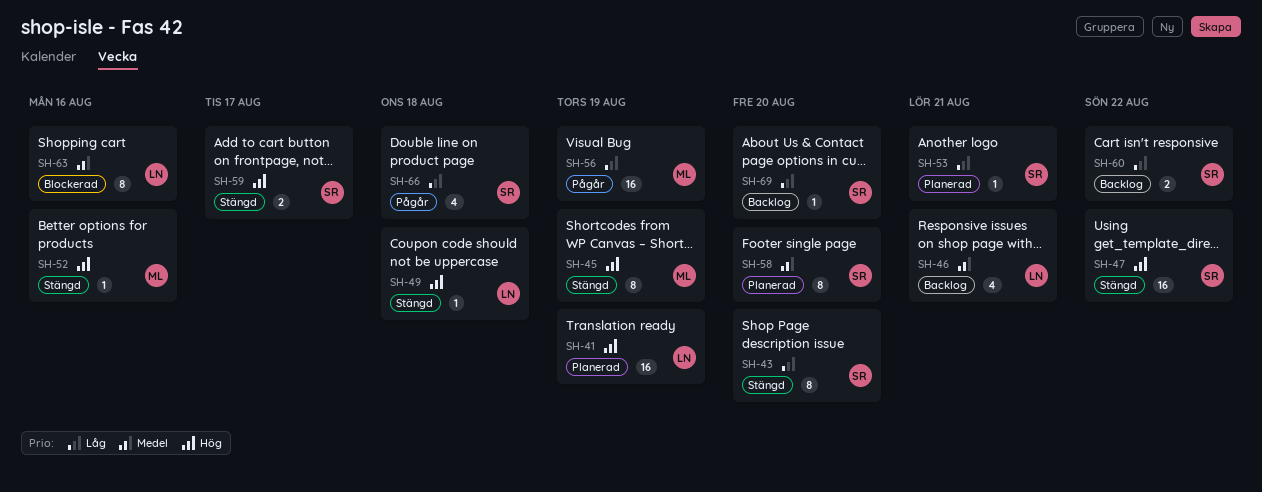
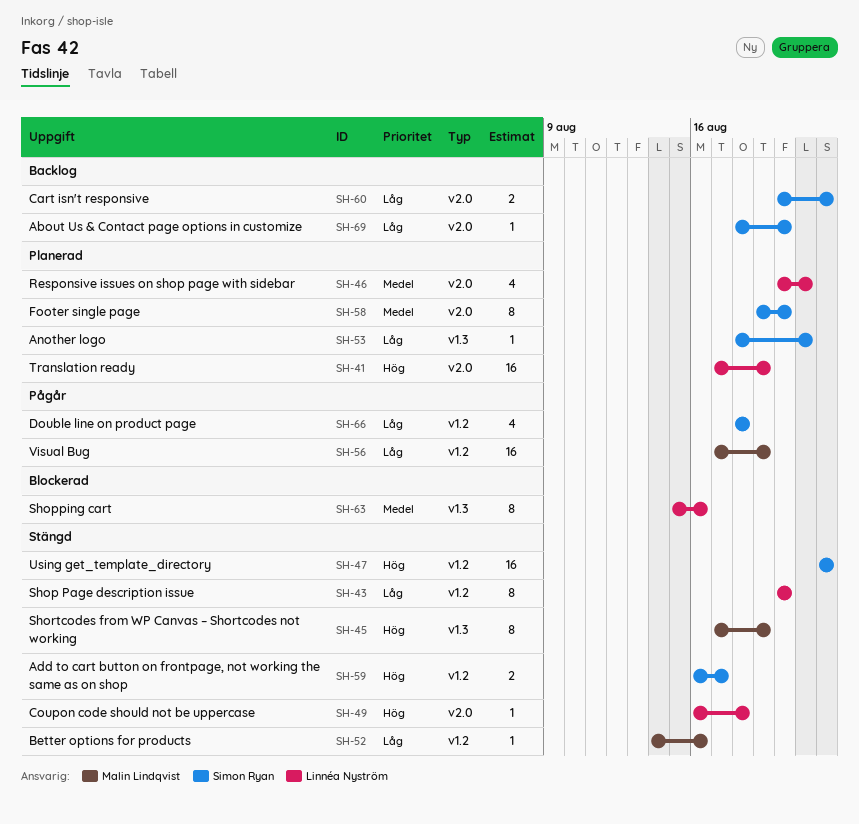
SH-43, owner: Simon Ryan -> Linnéa Nyström
SH-46, status: Backlog -> Planerad
SH-52, priority: Hög -> Låg

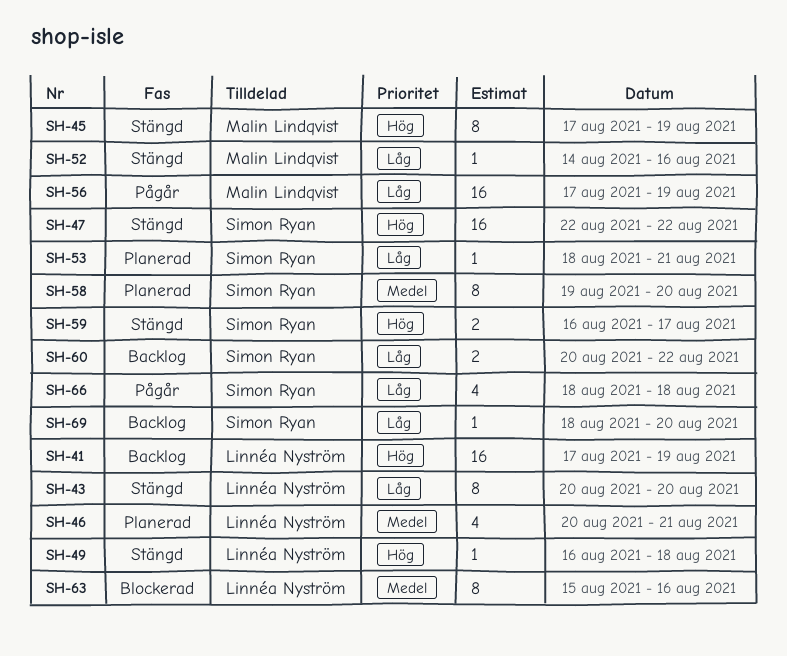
SH-41, status: Planerad -> Backlog

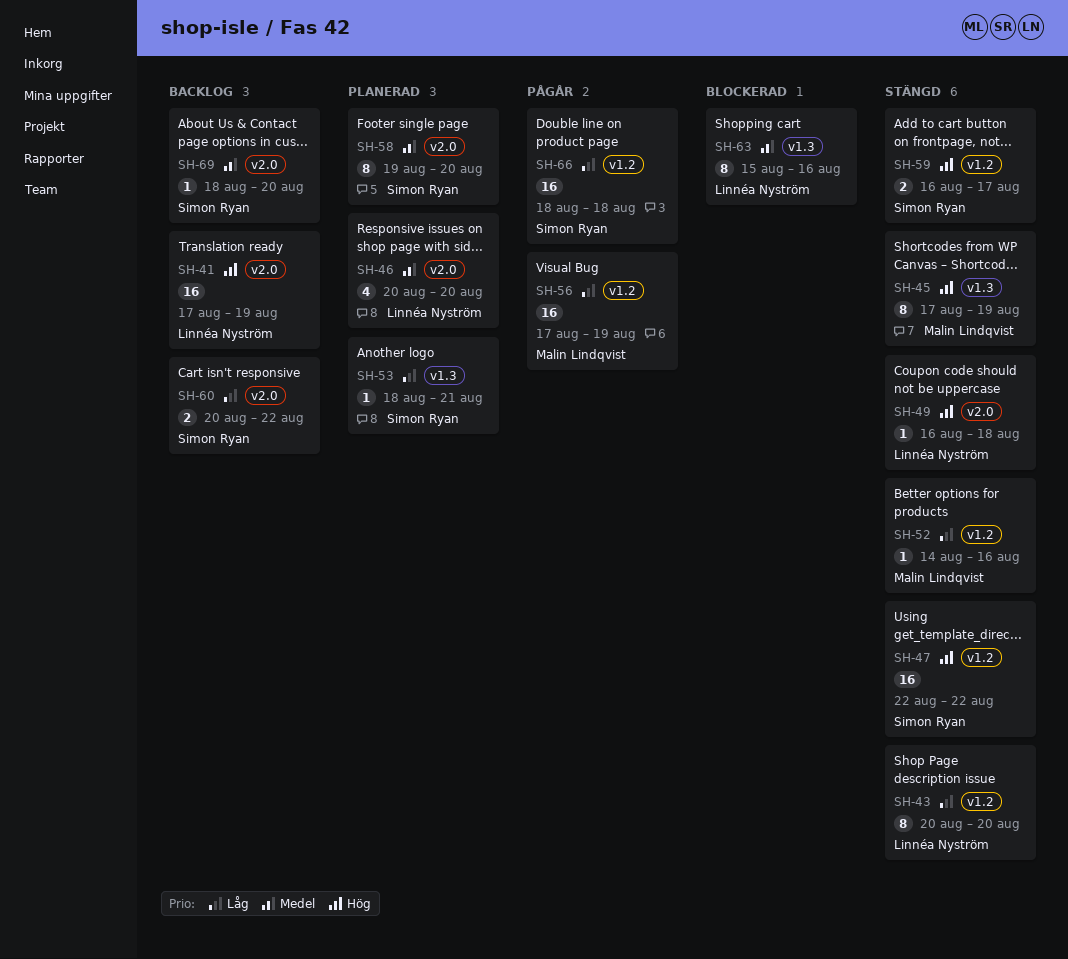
SH-46, due: Aug 21 -> Aug 20
SH-66, estimate: 4 -> 16
SH-69, priority: Låg -> Medel

